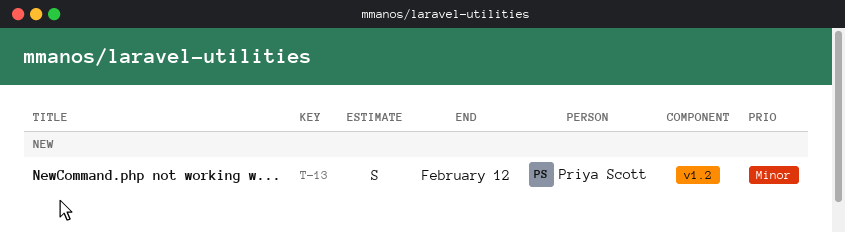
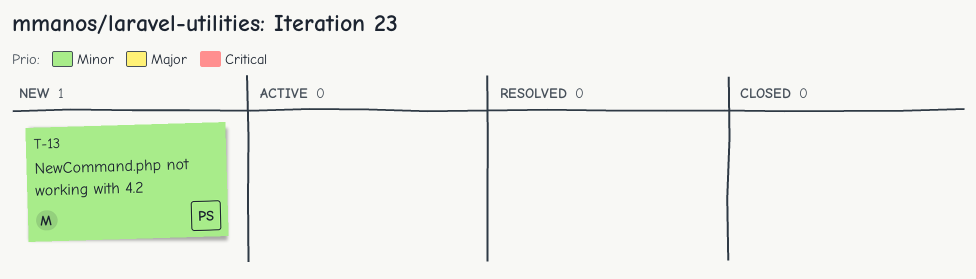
T-13, estimate: S -> M

